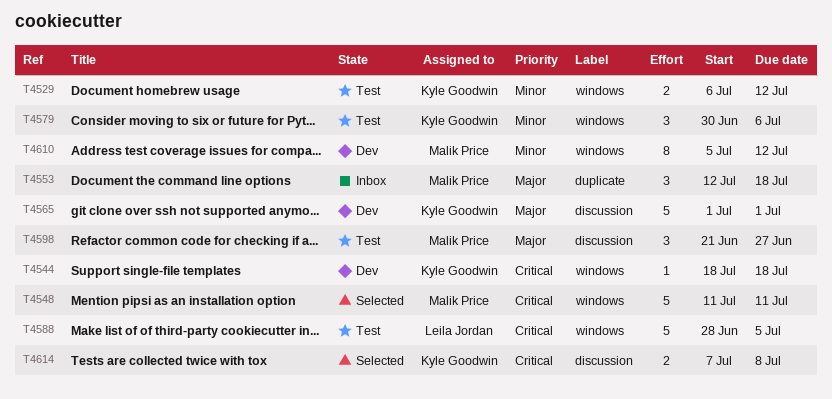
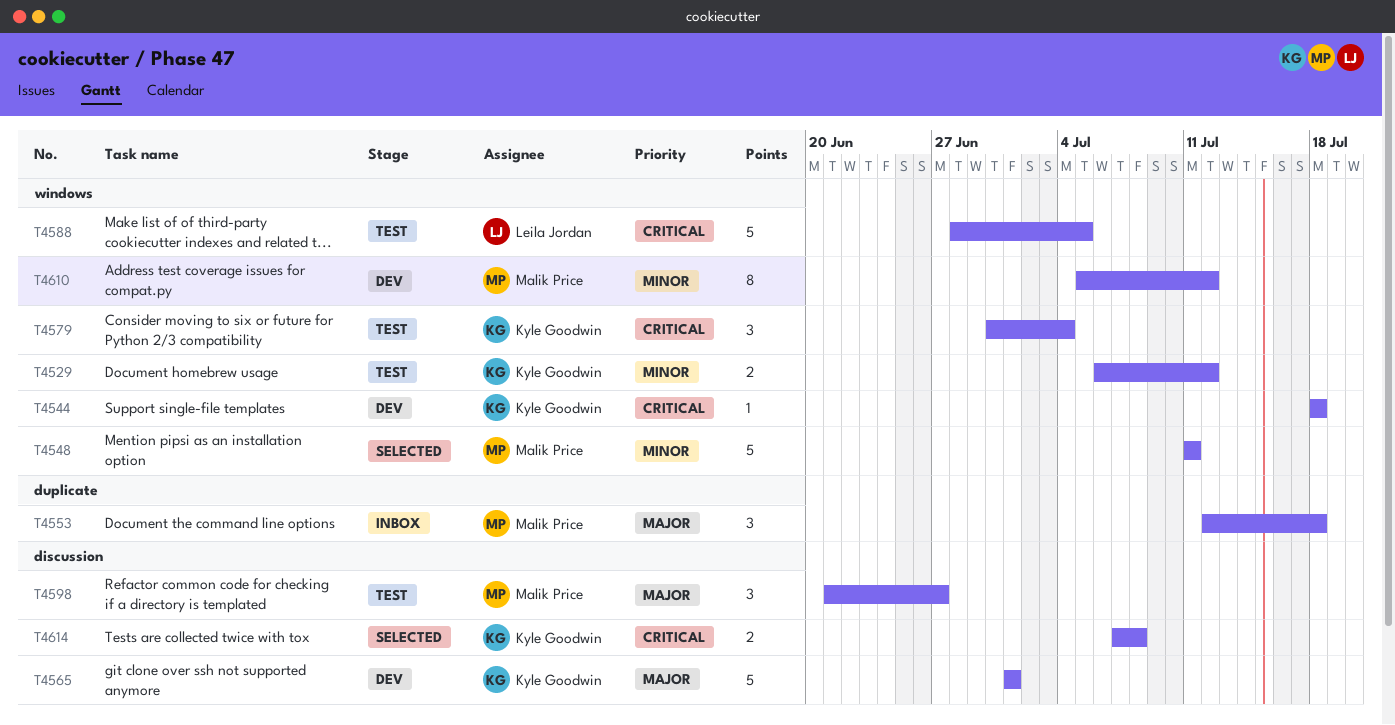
T4548, priority: Critical -> Minor
T4579, priority: Minor -> Critical
T4579, due: Jul 6 -> Jul 4

